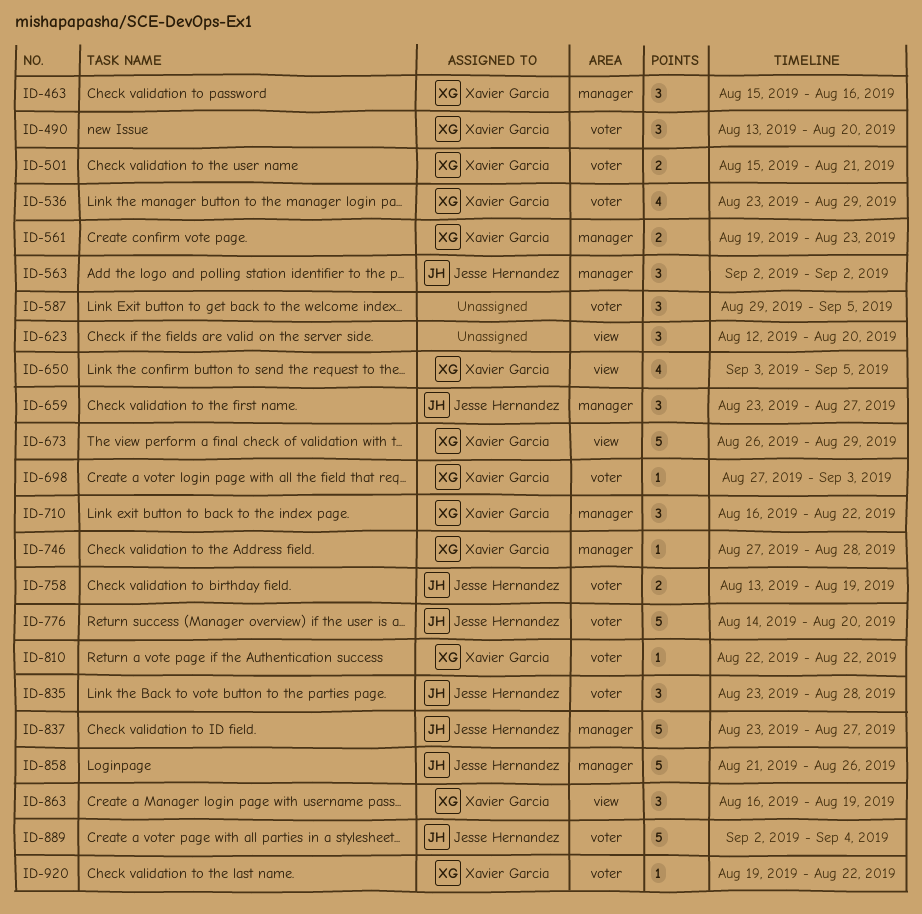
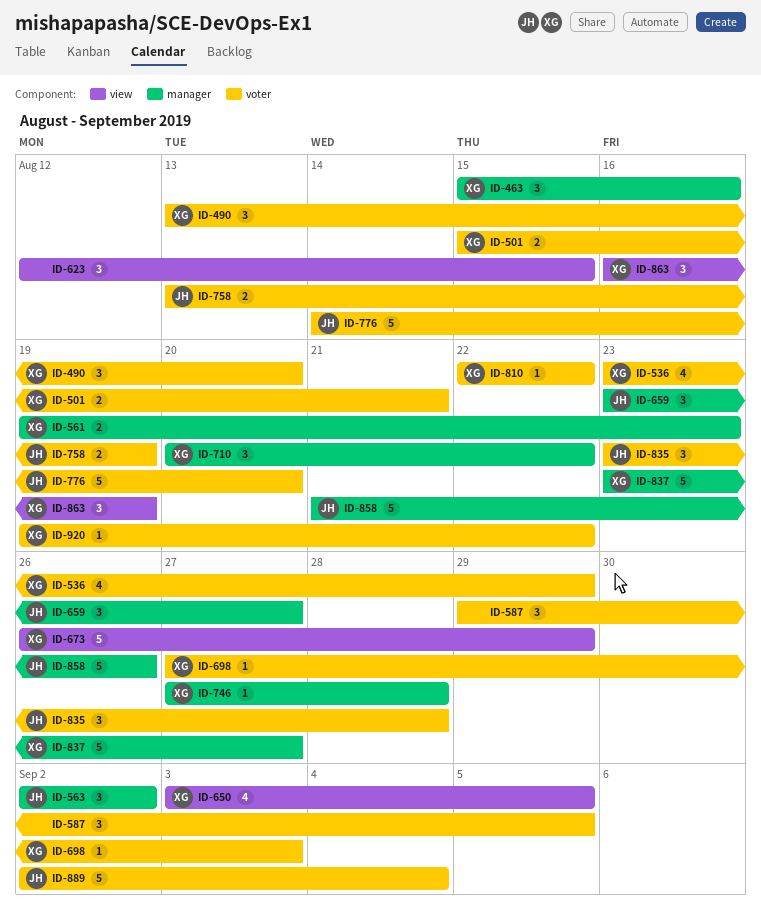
ID-623, due: Aug 20 -> Aug 15
ID-710, start: Aug 16 -> Aug 20
ID-837, owner: Jesse Hernandez -> Xavier Garcia

